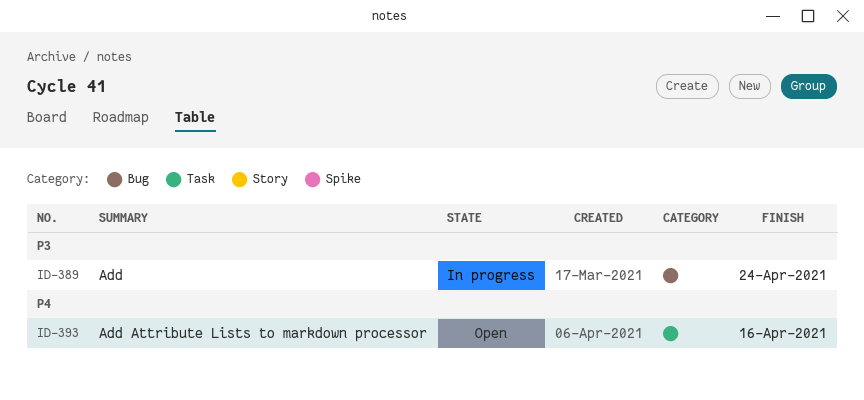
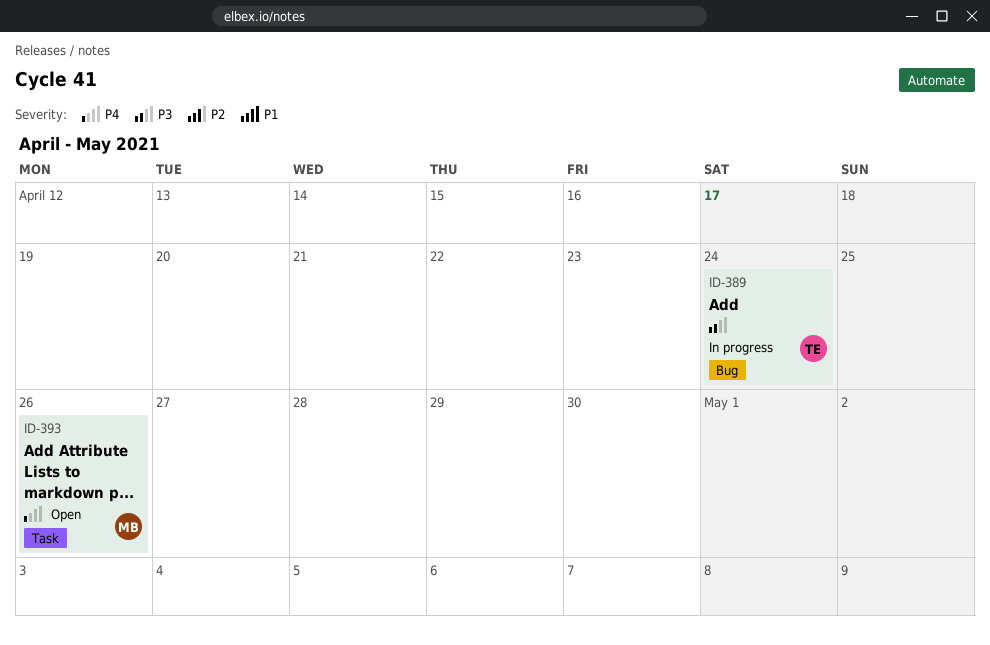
ID-393, due: Apr 16 -> Apr 26

